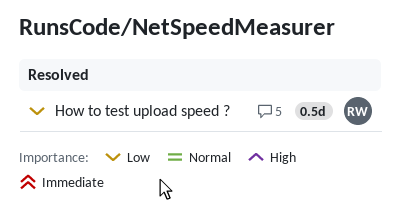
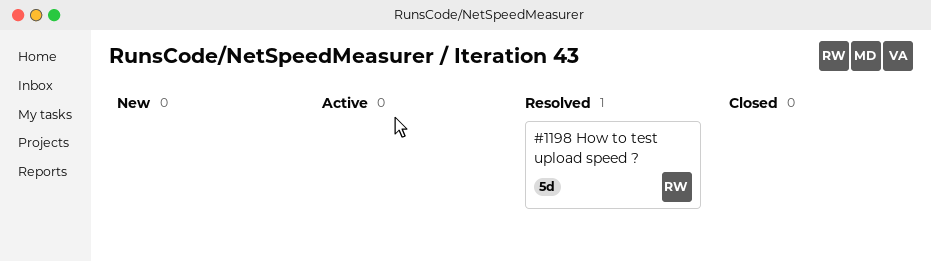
How to test upload speed ?, estimate: 0.5d -> 5d

